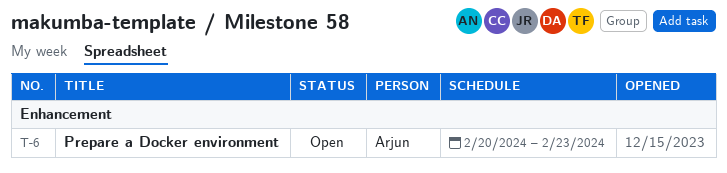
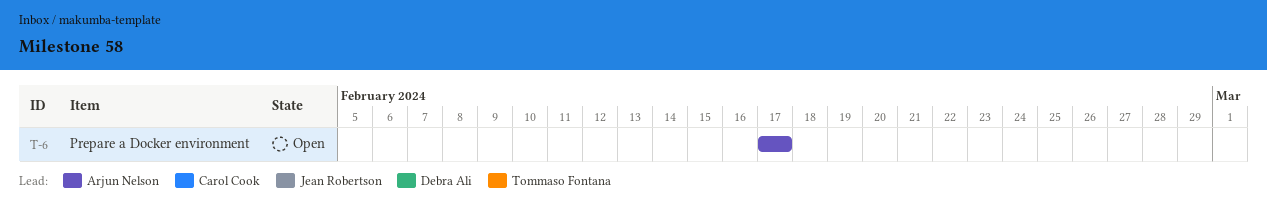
T-6, start: Feb 20 -> Feb 17
T-6, due: Feb 23 -> Feb 17

